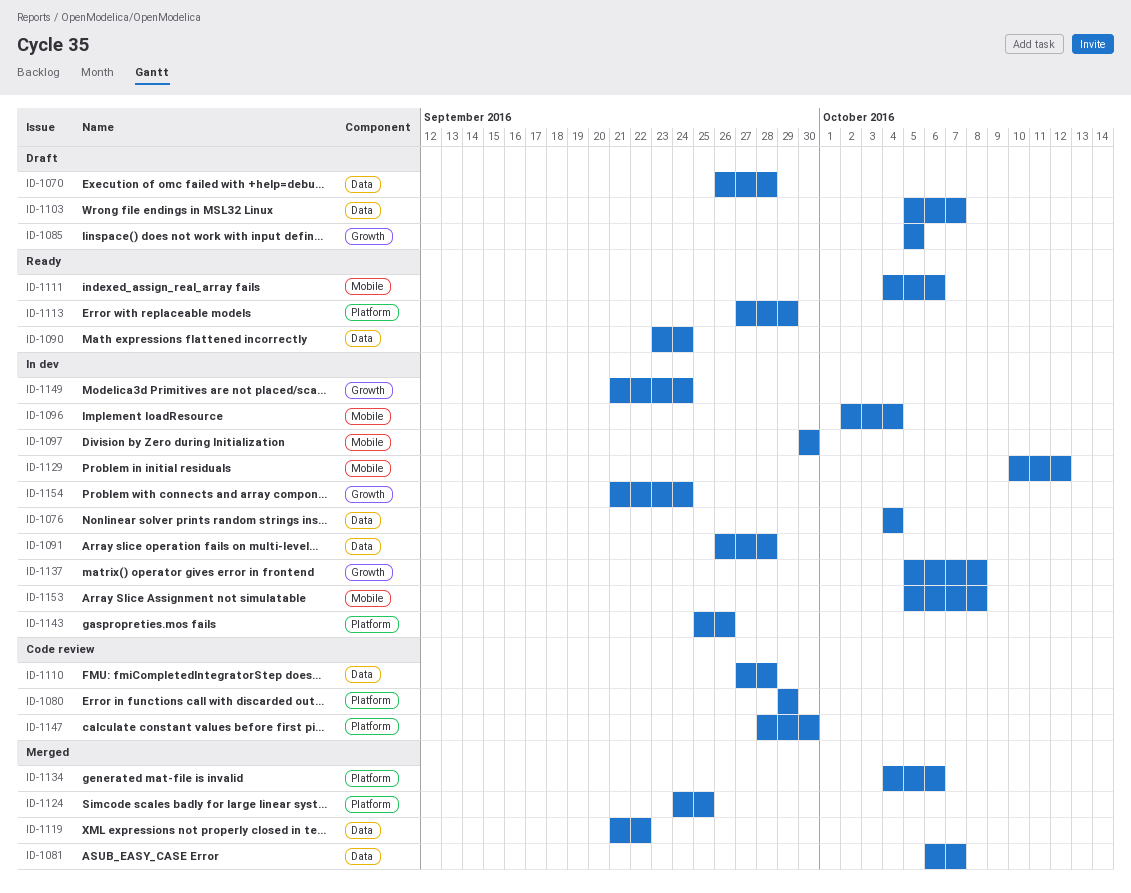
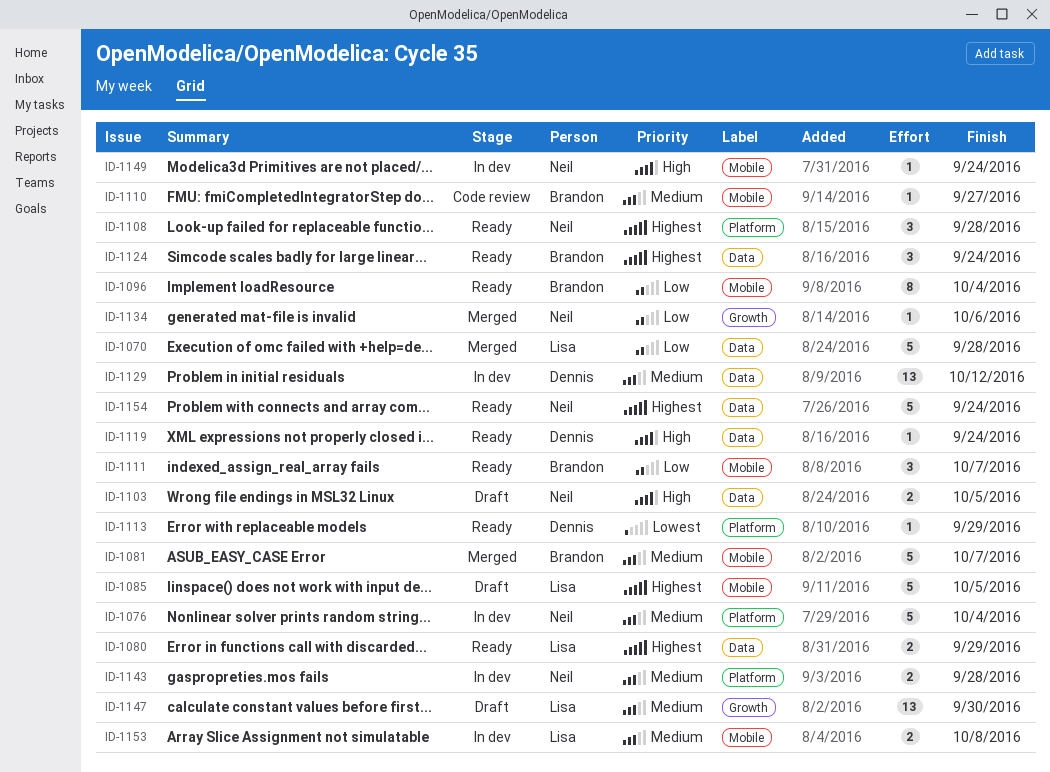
ID-1070, status: Draft -> Merged
ID-1076, label: Data -> Platform
ID-1080, status: Code review -> Ready
ID-1080, label: Platform -> Data
ID-1081, label: Data -> Mobile
ID-1085, label: Growth -> Mobile
ID-1090: present -> none
ID-1091: present -> none
ID-1096, status: In dev -> Ready
ID-1097: present -> none
ID-1103, due: Oct 7 -> Oct 5
ID-1108: none -> present
ID-1110, label: Data -> Mobile
ID-1110, due: Sep 28 -> Sep 27
ID-1111, due: Oct 6 -> Oct 7
ID-1119, status: Merged -> Ready
ID-1119, due: Sep 22 -> Sep 24
ID-1124, status: Merged -> Ready
ID-1124, label: Platform -> Data
ID-1124, due: Sep 25 -> Sep 24
ID-1129, label: Mobile -> Data
ID-1134, label: Platform -> Growth
ID-1137: present -> none
ID-1143, due: Sep 26 -> Sep 28
ID-1147, status: Code review -> Draft
ID-1147, label: Platform -> Growth
ID-1149, label: Growth -> Mobile
ID-1154, status: In dev -> Ready
ID-1154, label: Growth -> Data

